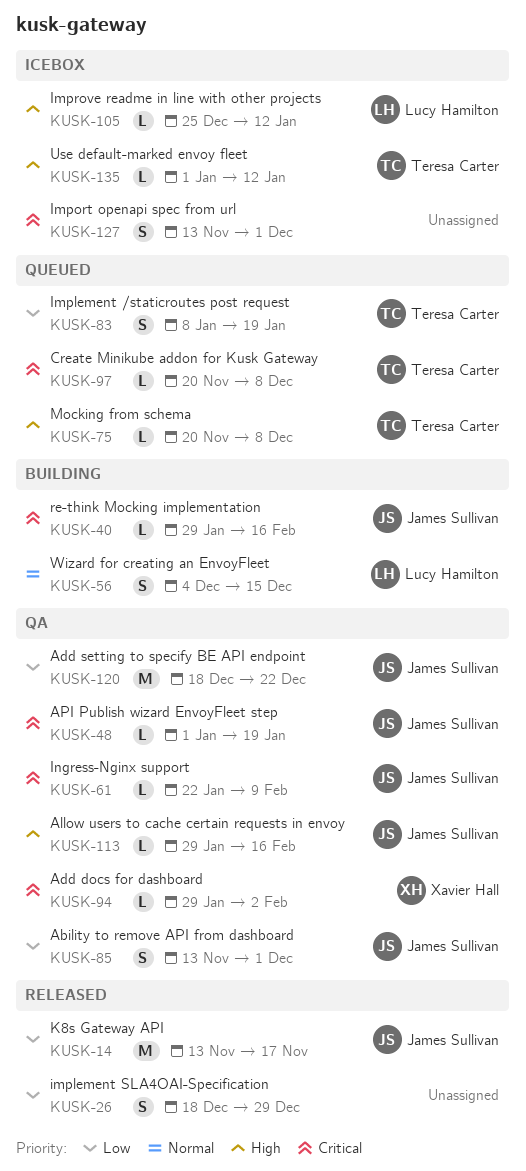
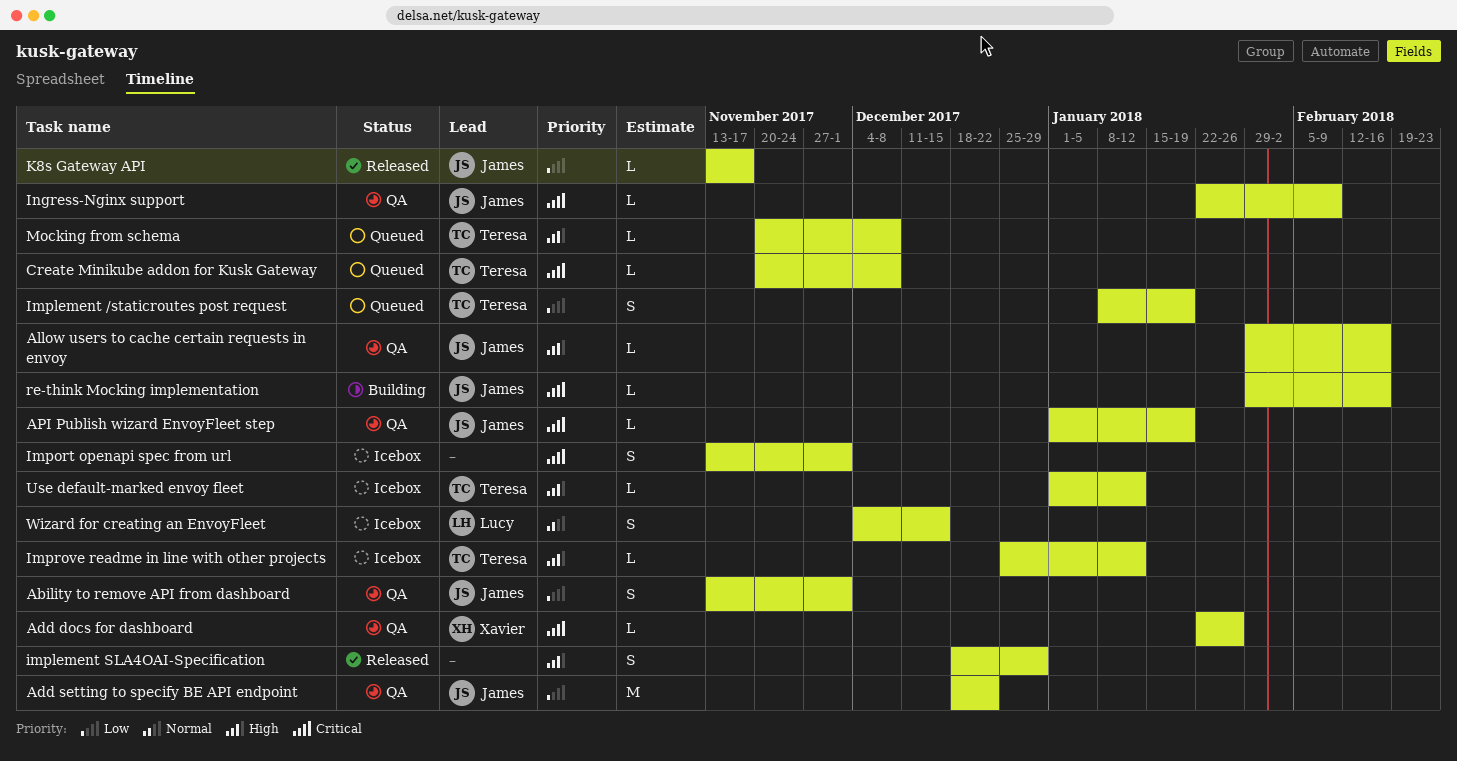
Add docs for dashboard, start: Jan 29 -> Jan 22
Add docs for dashboard, due: Feb 2 -> Jan 26
implement SLA4OAI-Specification, priority: Low -> High
Improve readme in line with other projects, owner: Lucy Hamilton -> Teresa Carter
K8s Gateway API, estimate: M -> L
Wizard for creating an EnvoyFleet, status: Building -> Icebox

